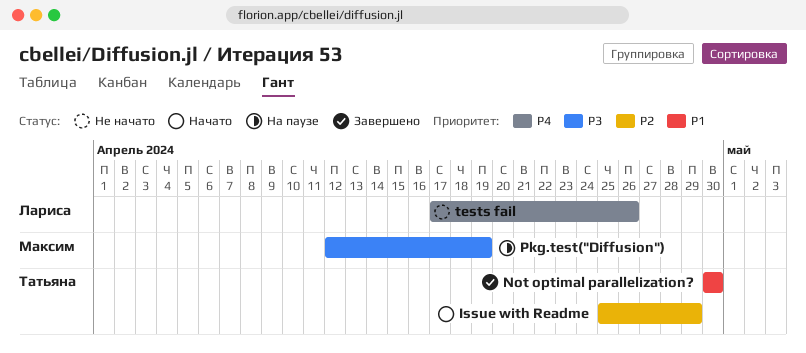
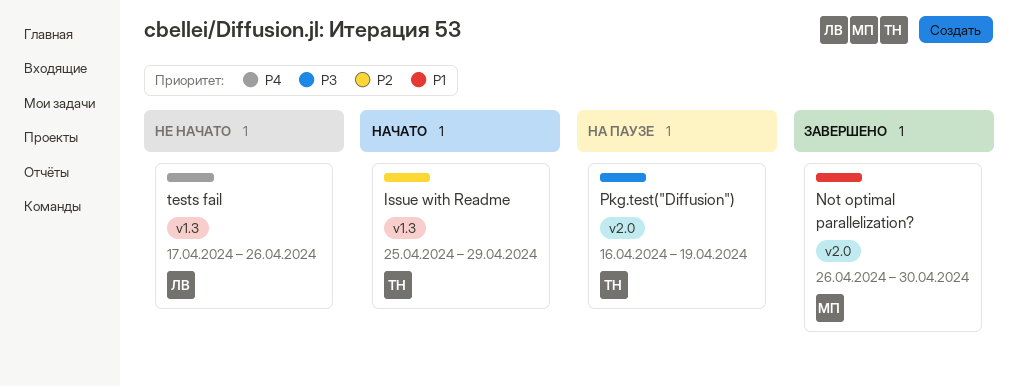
Not optimal parallelization?, owner: Татьяна -> Максим
Not optimal parallelization?, start: Apr 30 -> Apr 26
Pkg.test("Diffusion"), owner: Максим -> Татьяна
Pkg.test("Diffusion"), start: Apr 12 -> Apr 16

